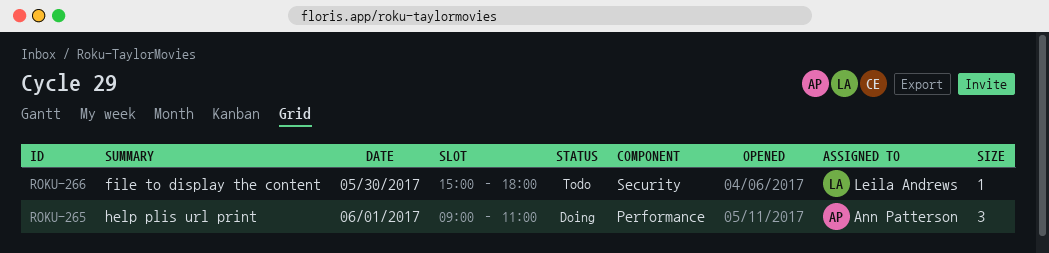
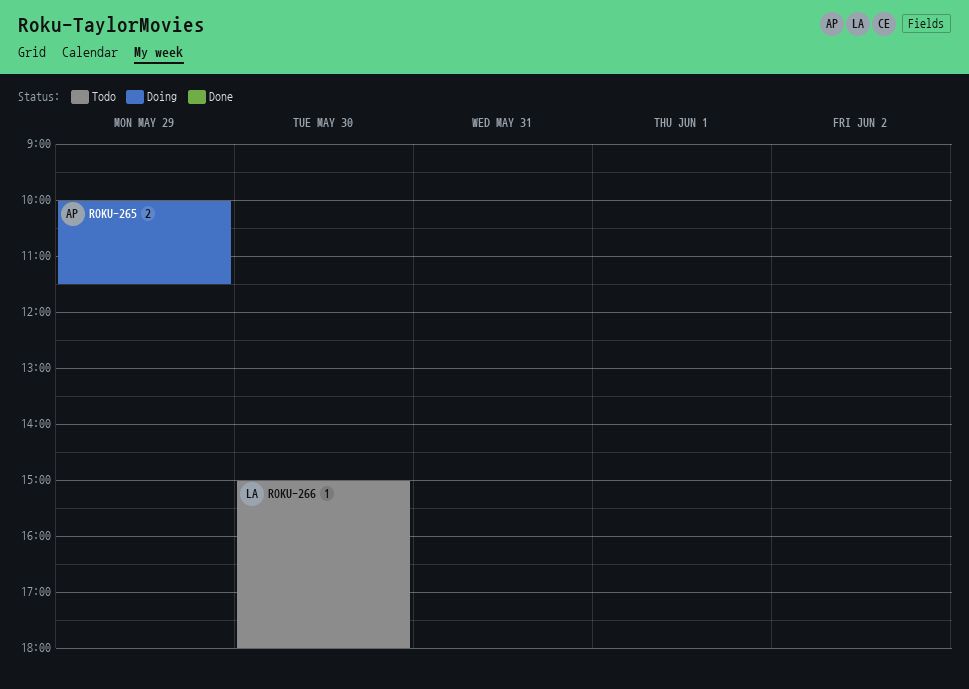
ROKU-265, estimate: 3 -> 2
ROKU-265, day: Jun 1 -> May 29
ROKU-265, begins: 09:00 -> 10:00
ROKU-265, ends: 11:00 -> 11:30

